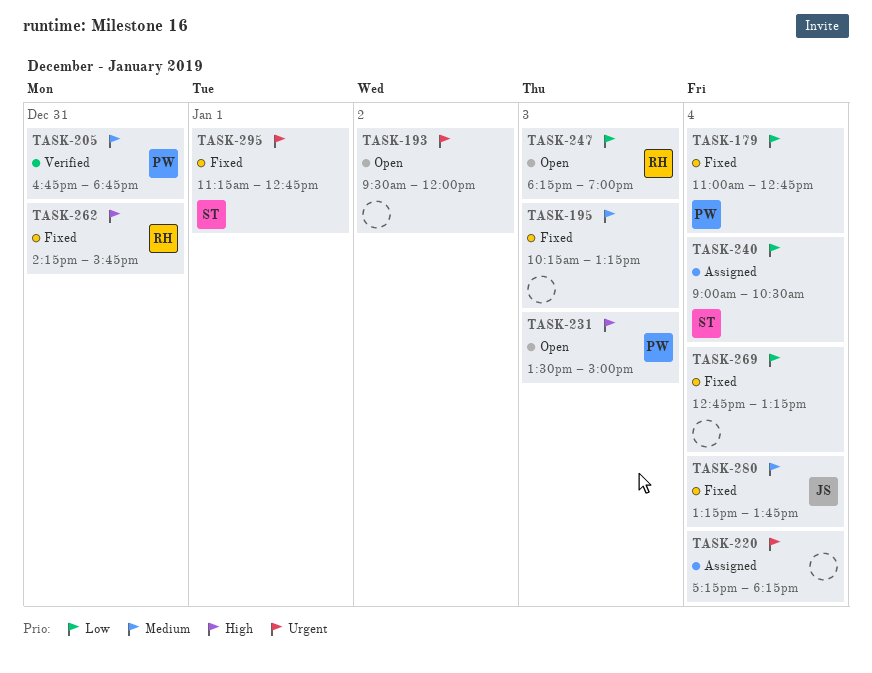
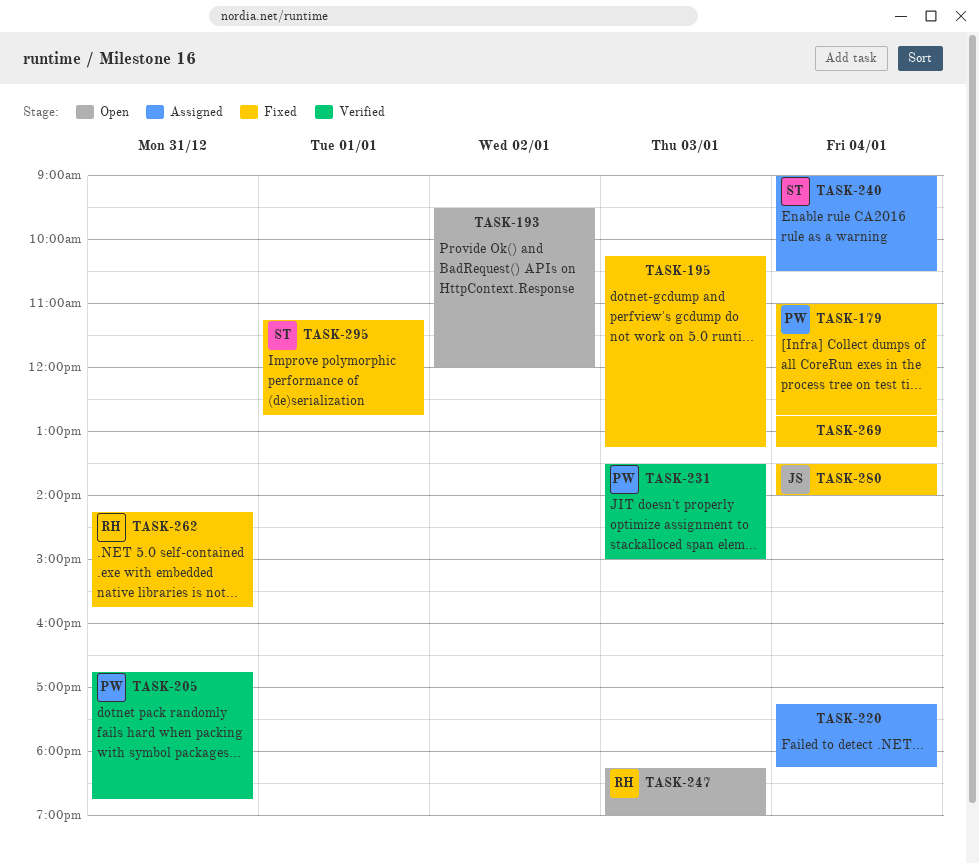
TASK-231, status: Open -> Verified
TASK-280, begins: 13:15 -> 13:30
TASK-280, ends: 13:45 -> 14:00

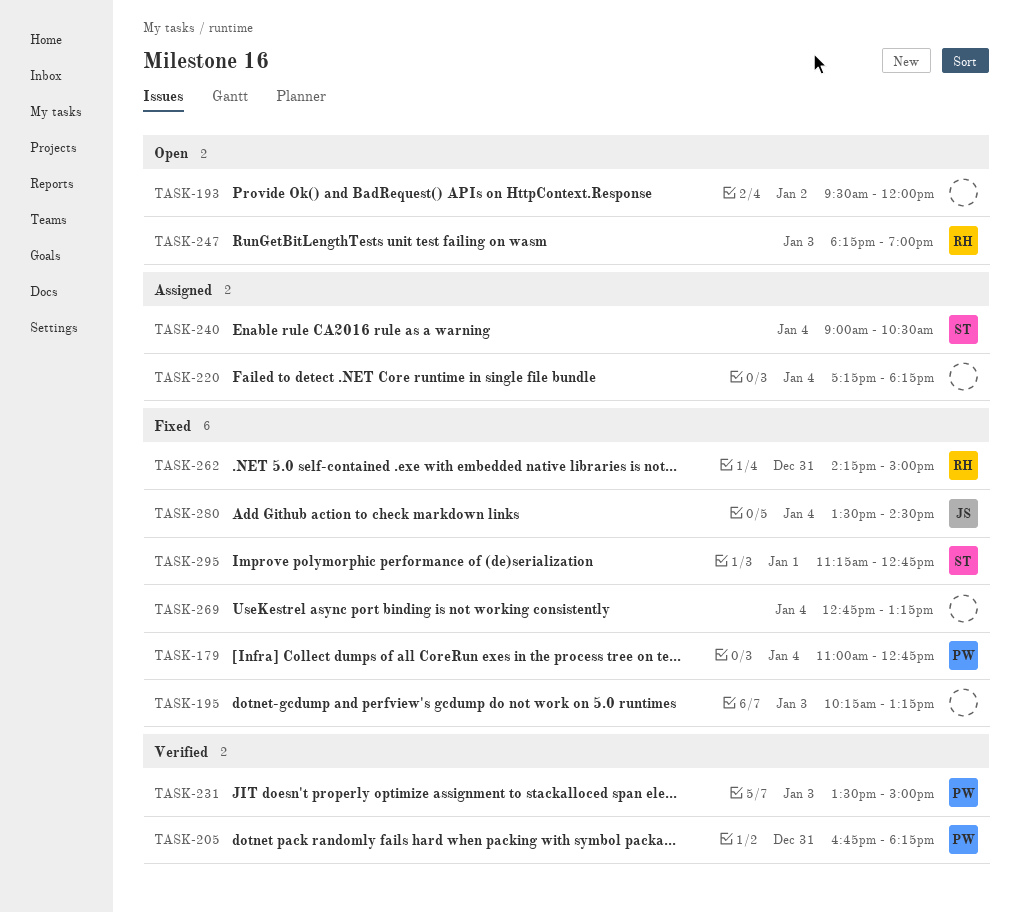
TASK-205, ends: 18:45 -> 18:15
TASK-262, ends: 15:45 -> 15:00
TASK-280, ends: 14:00 -> 14:30

